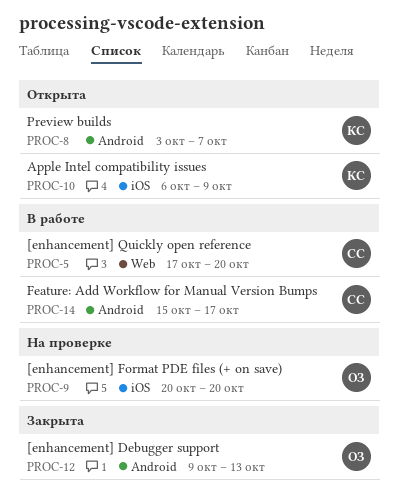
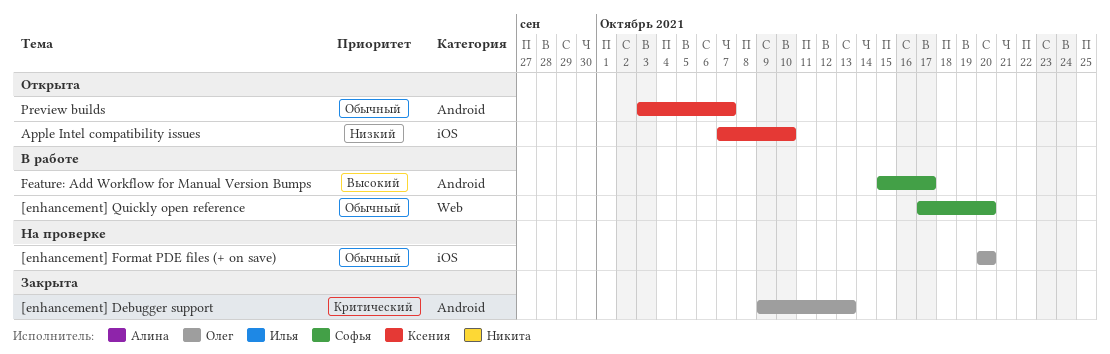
Apple Intel compatibility issues, start: Oct 6 -> Oct 7
Apple Intel compatibility issues, due: Oct 9 -> Oct 10

